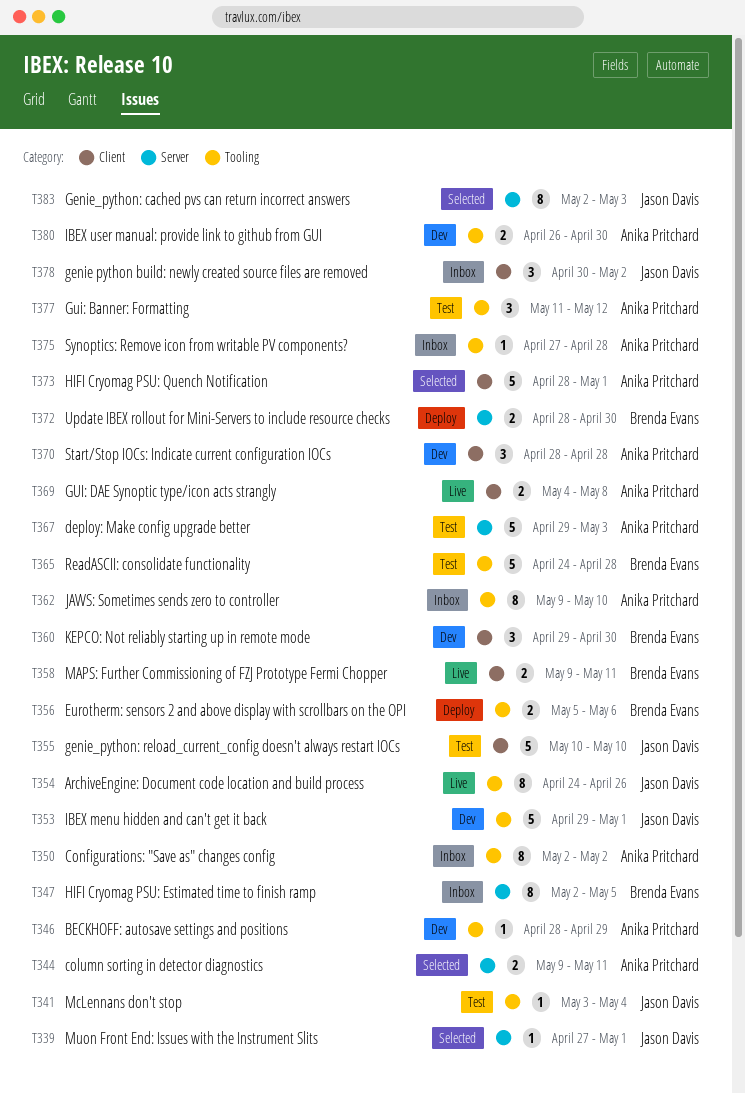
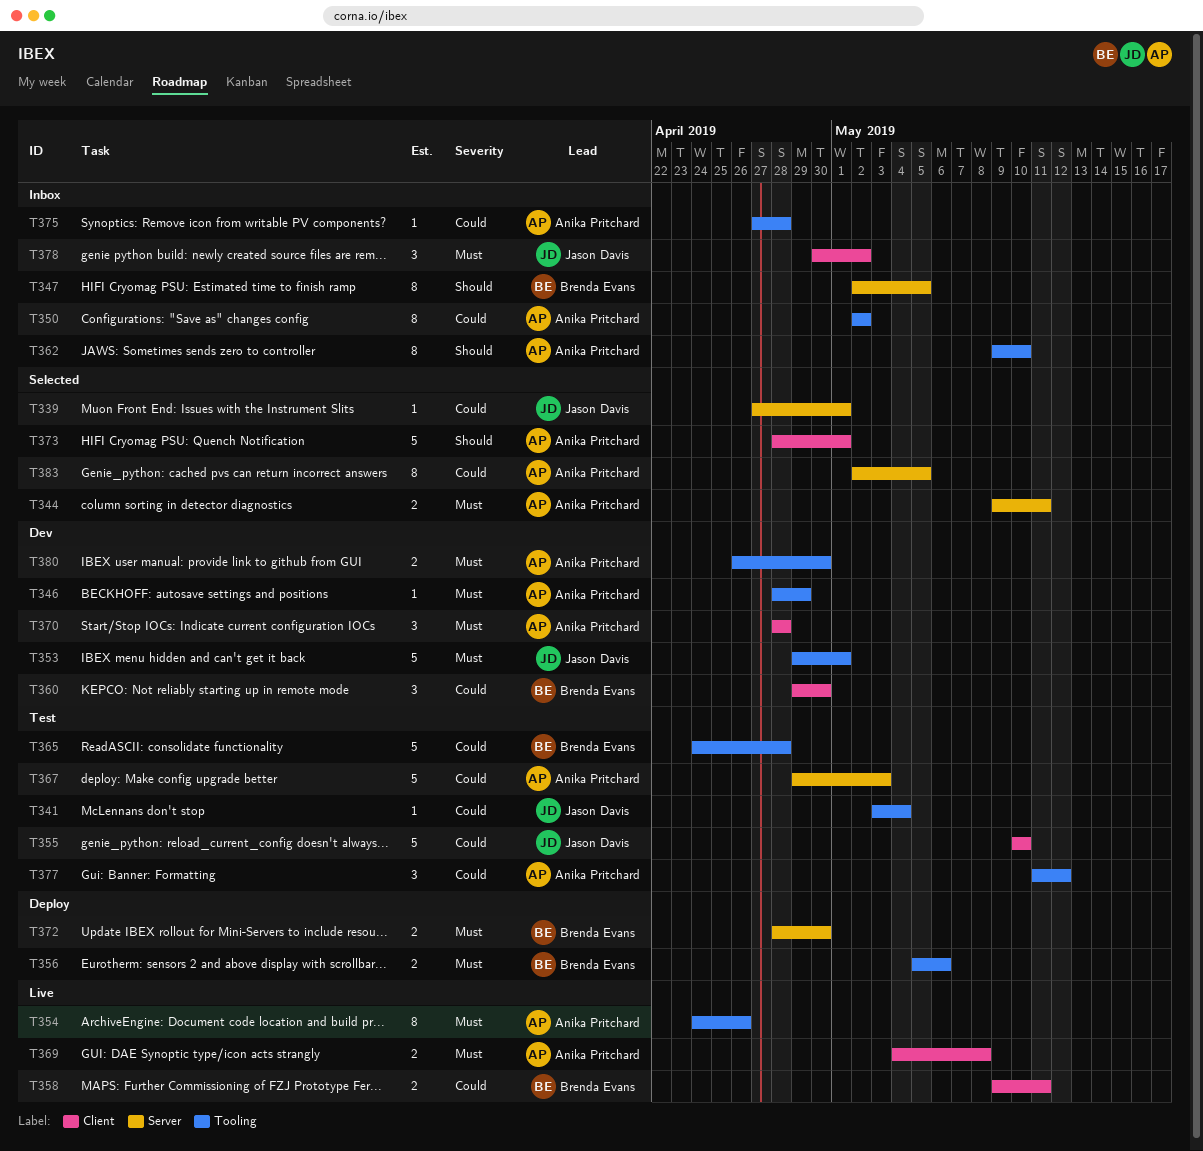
T354, owner: Jason Davis -> Anika Pritchard
T383, owner: Jason Davis -> Anika Pritchard
T383, due: May 3 -> May 5

